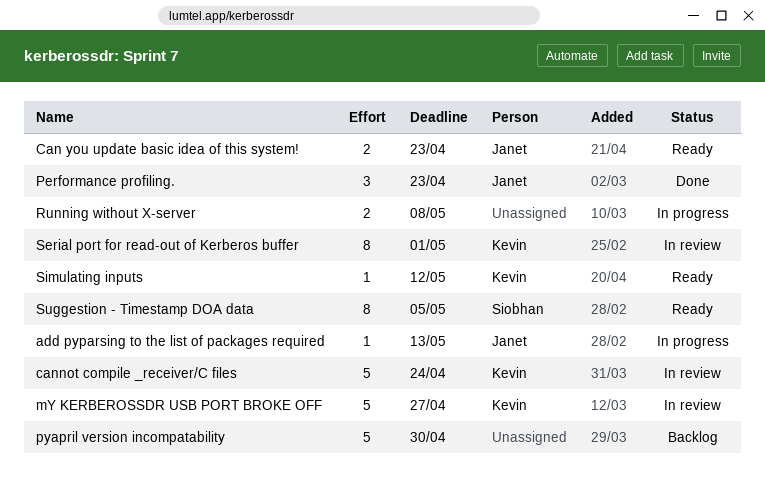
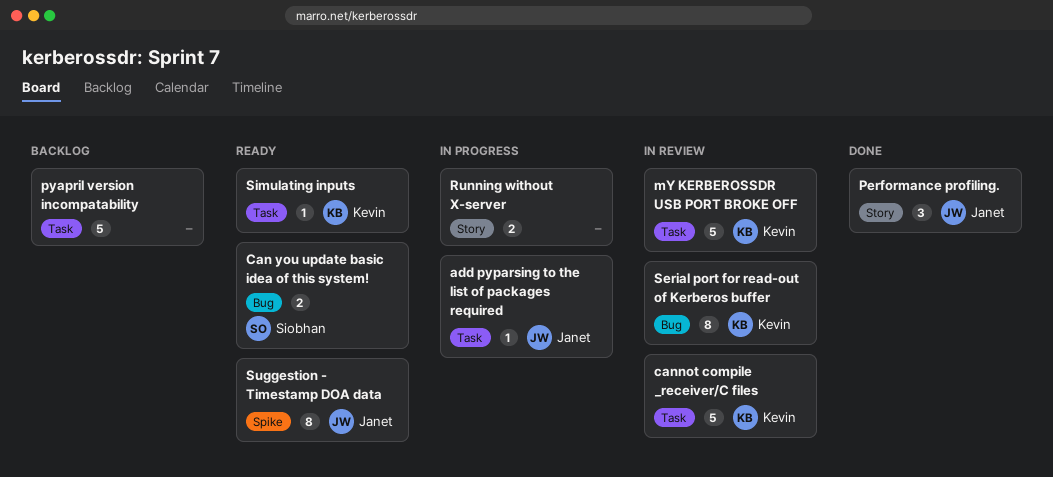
Can you update basic idea of this system!, owner: Janet -> Siobhan
Suggestion - Timestamp DOA data, owner: Siobhan -> Janet

